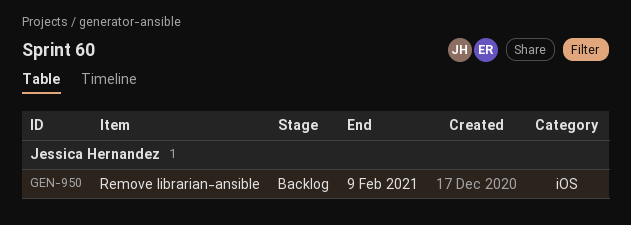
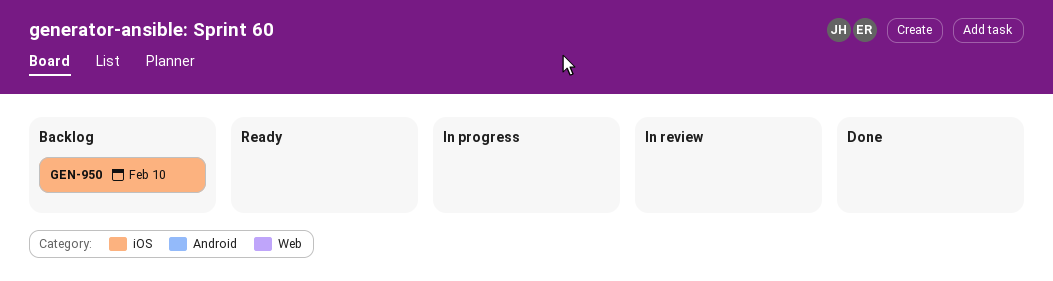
GEN-950, due: Feb 9 -> Feb 10

